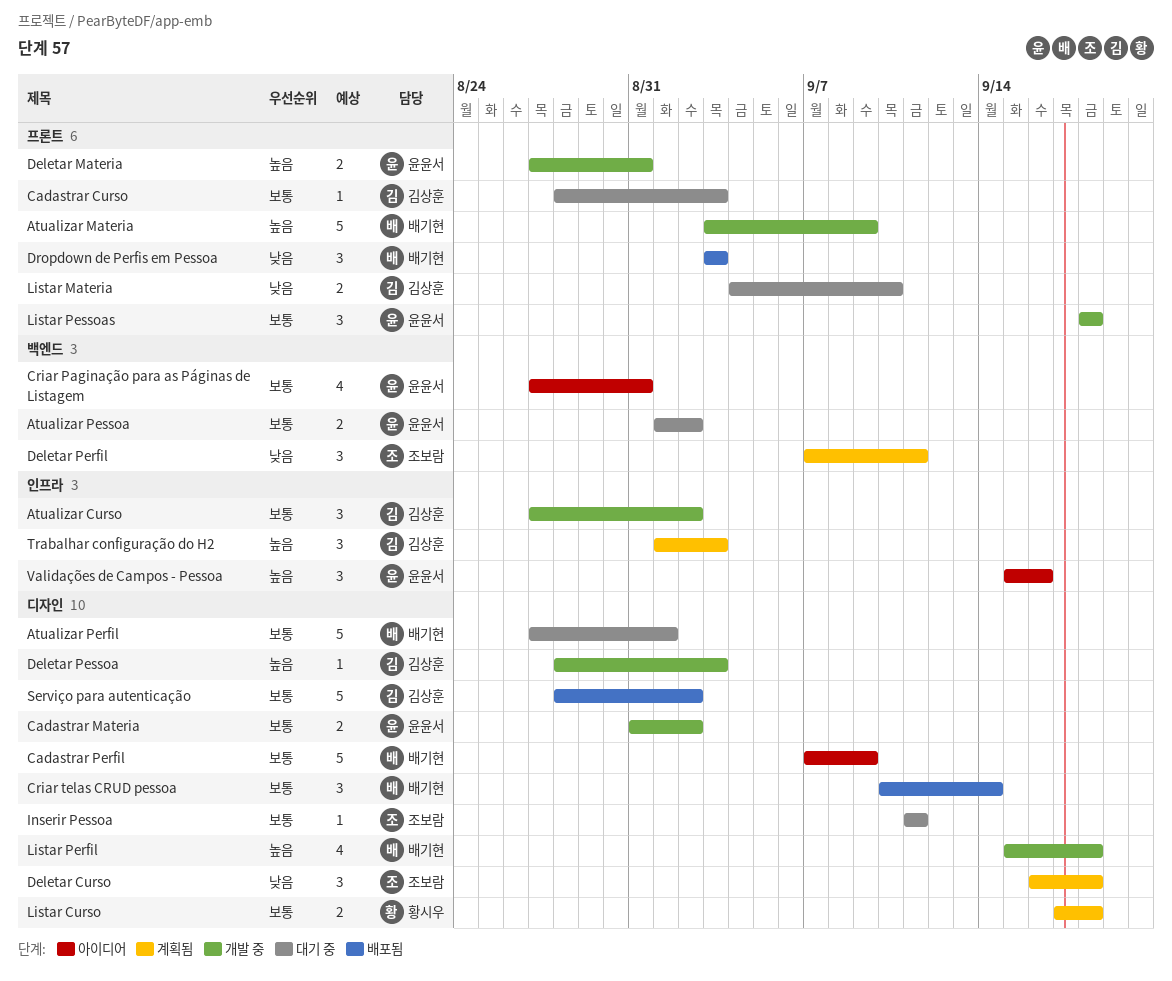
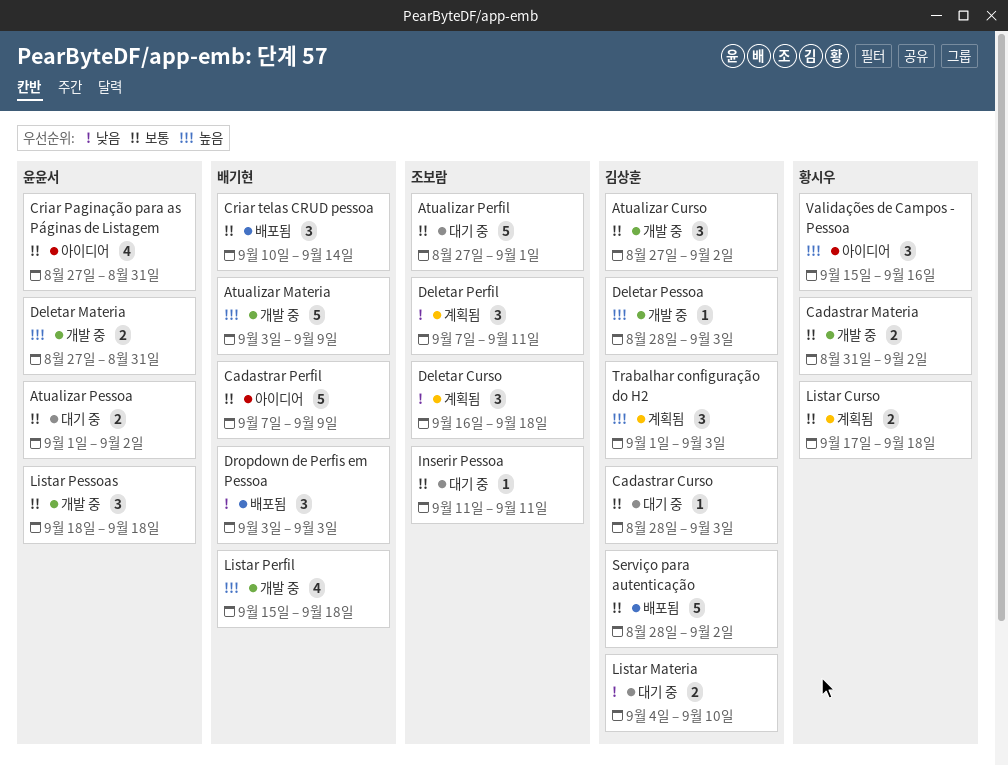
Atualizar Perfil, owner: 배기현 -> 조보람
Cadastrar Materia, owner: 윤윤서 -> 황시우
Validações de Campos - Pessoa, owner: 윤윤서 -> 황시우

